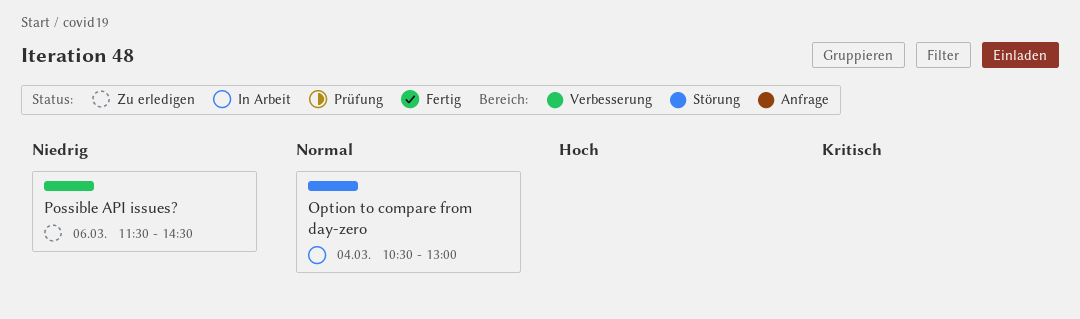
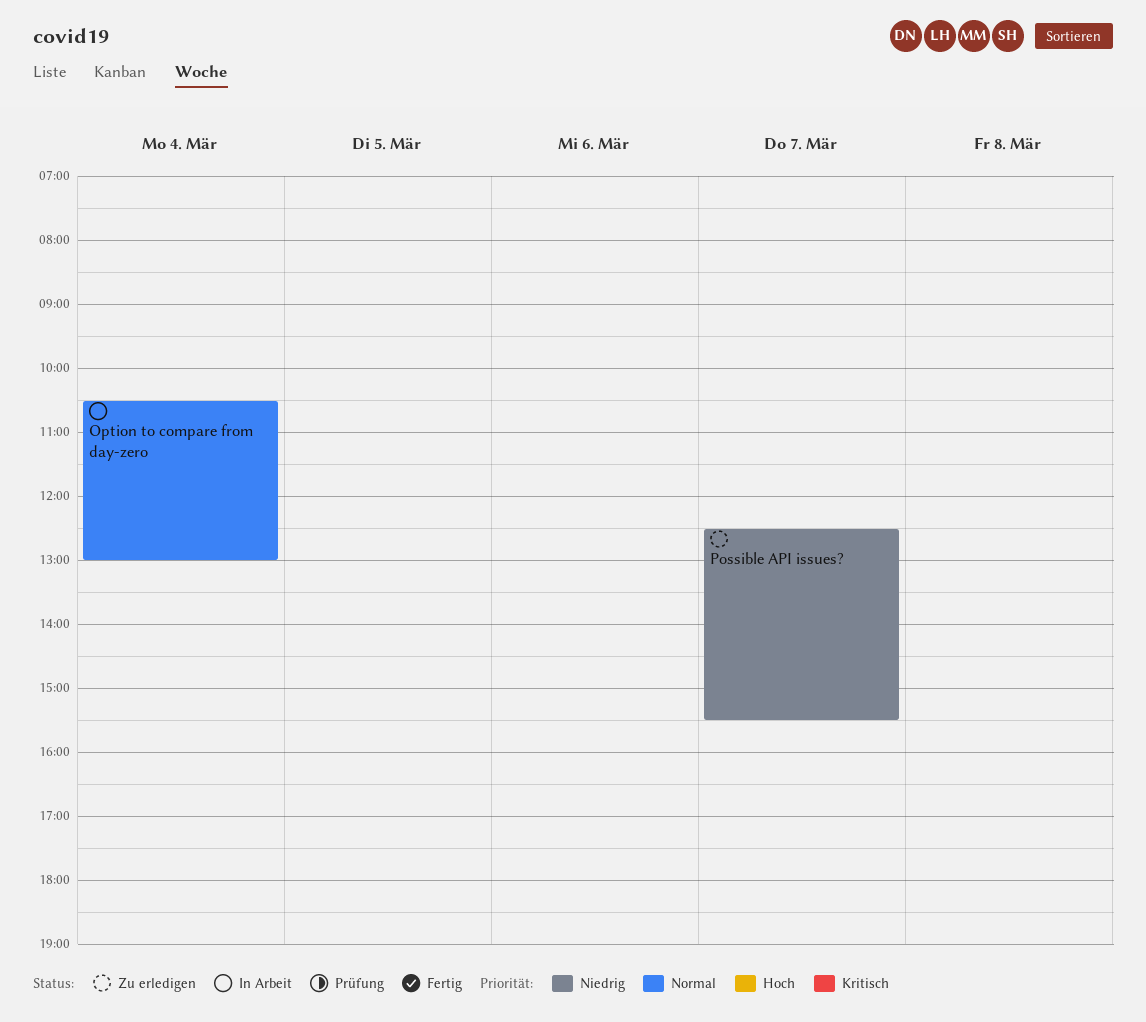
Possible API issues?, day: Mar 6 -> Mar 7
Possible API issues?, begins: 11:30 -> 12:30
Possible API issues?, ends: 14:30 -> 15:30

